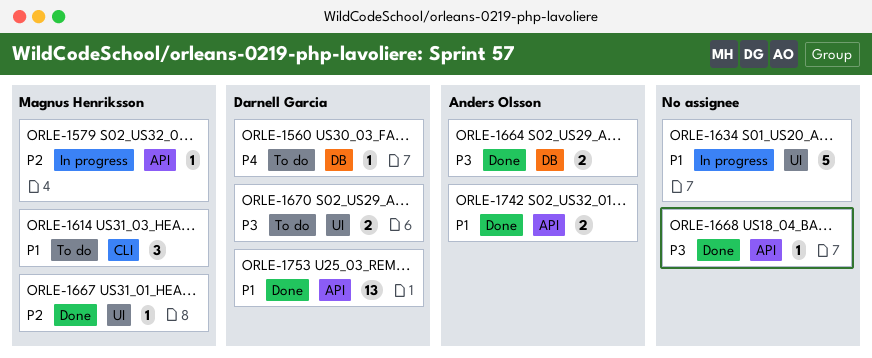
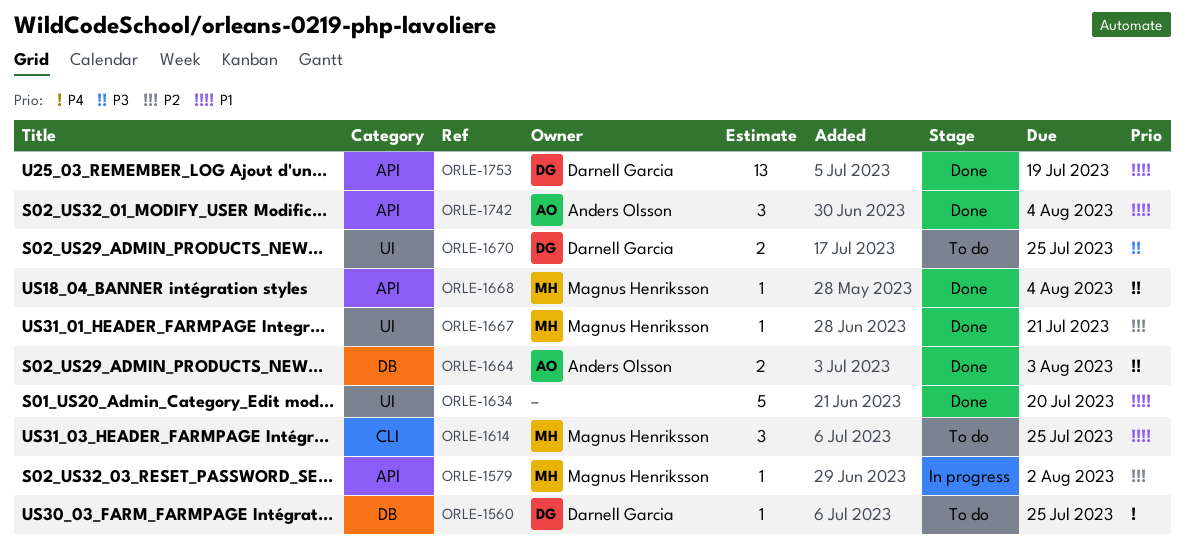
ORLE-1634, status: In progress -> Done
ORLE-1668, owner: none -> Magnus Henriksson
ORLE-1742, estimate: 2 -> 3

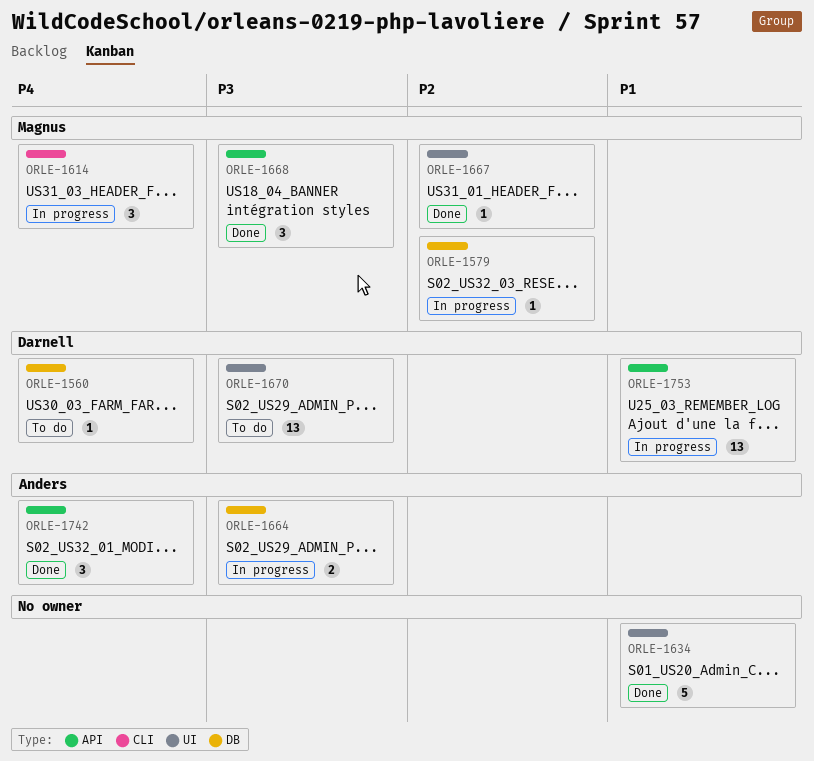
ORLE-1579, label: API -> DB
ORLE-1614, status: To do -> In progress
ORLE-1614, priority: P1 -> P4
ORLE-1664, status: Done -> In progress
ORLE-1668, estimate: 1 -> 3
ORLE-1670, estimate: 2 -> 13
ORLE-1742, priority: P1 -> P4
ORLE-1753, status: Done -> In progress

